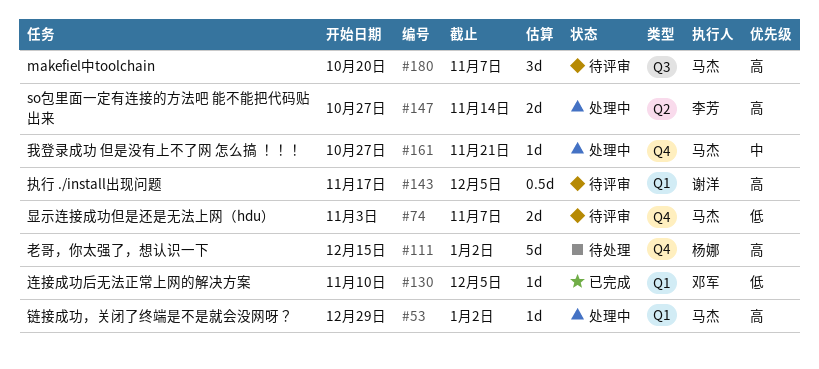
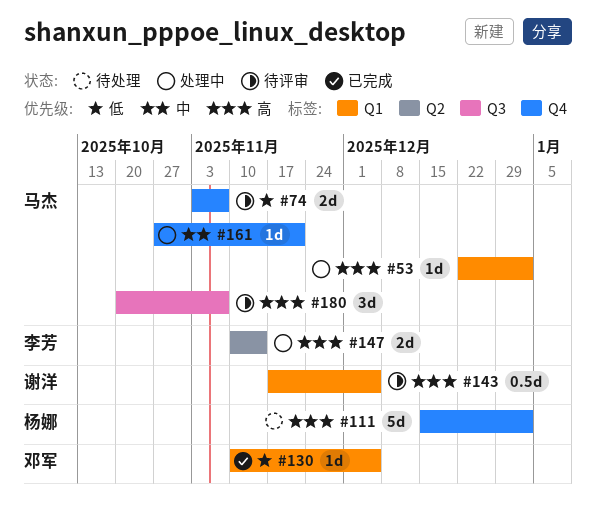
#53, start: Dec 29 -> Dec 22
#147, start: Oct 27 -> Nov 10

